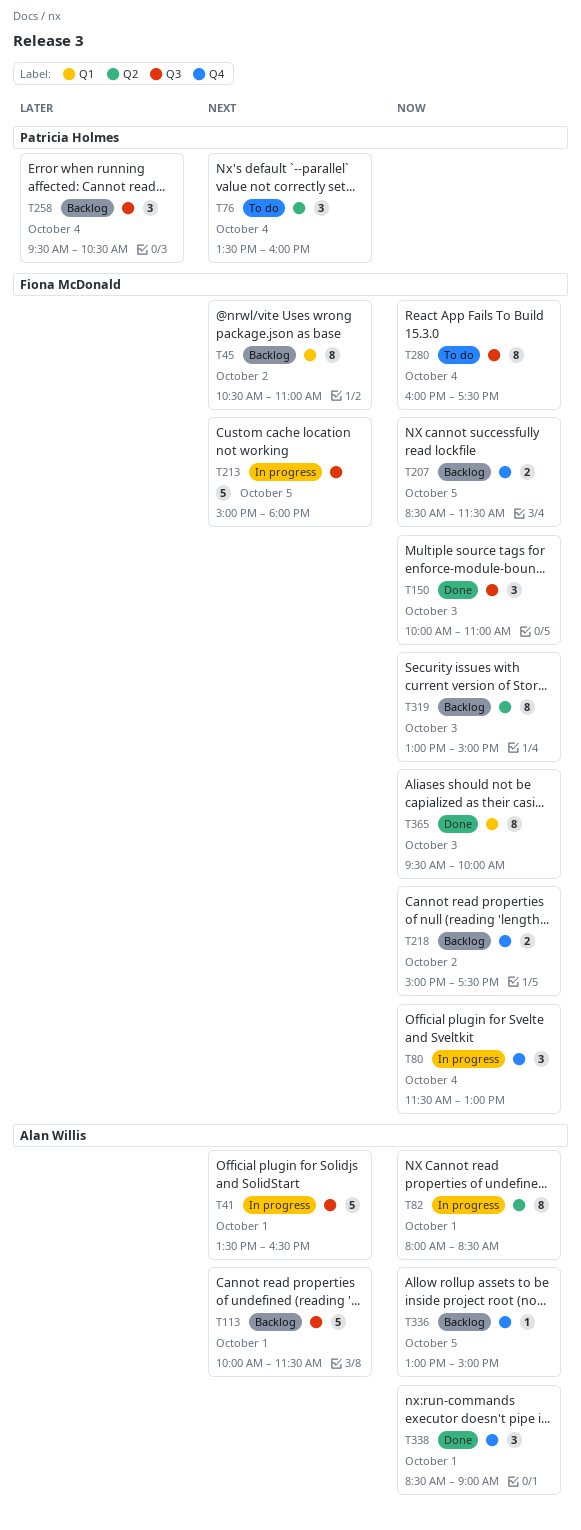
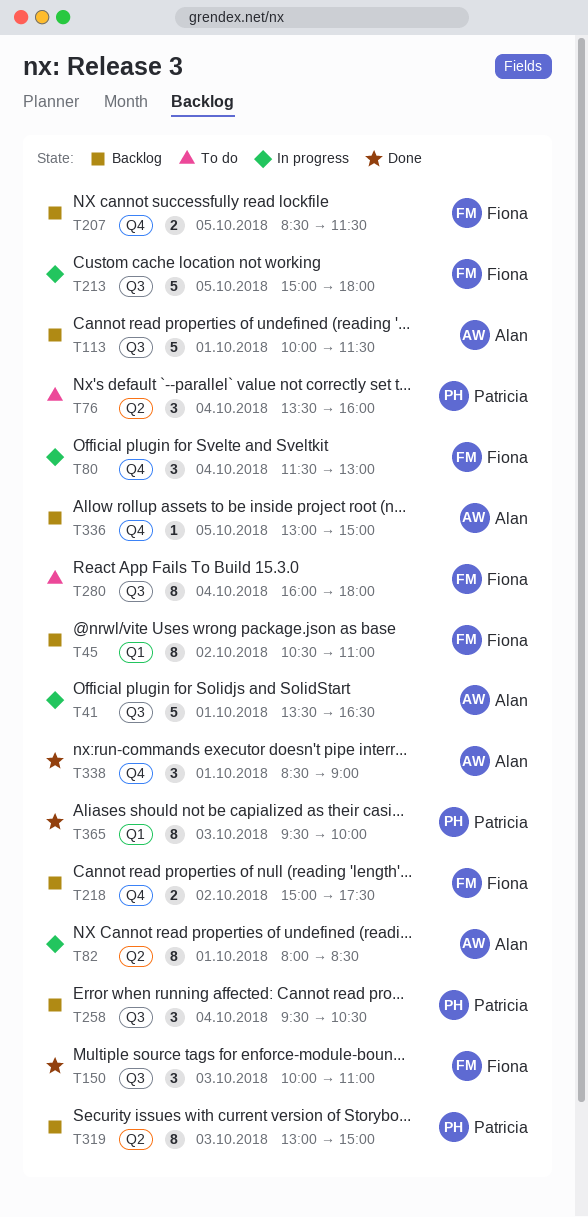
T280, ends: 17:30 -> 18:00
T319, owner: Fiona McDonald -> Patricia Holmes
T365, owner: Fiona McDonald -> Patricia Holmes

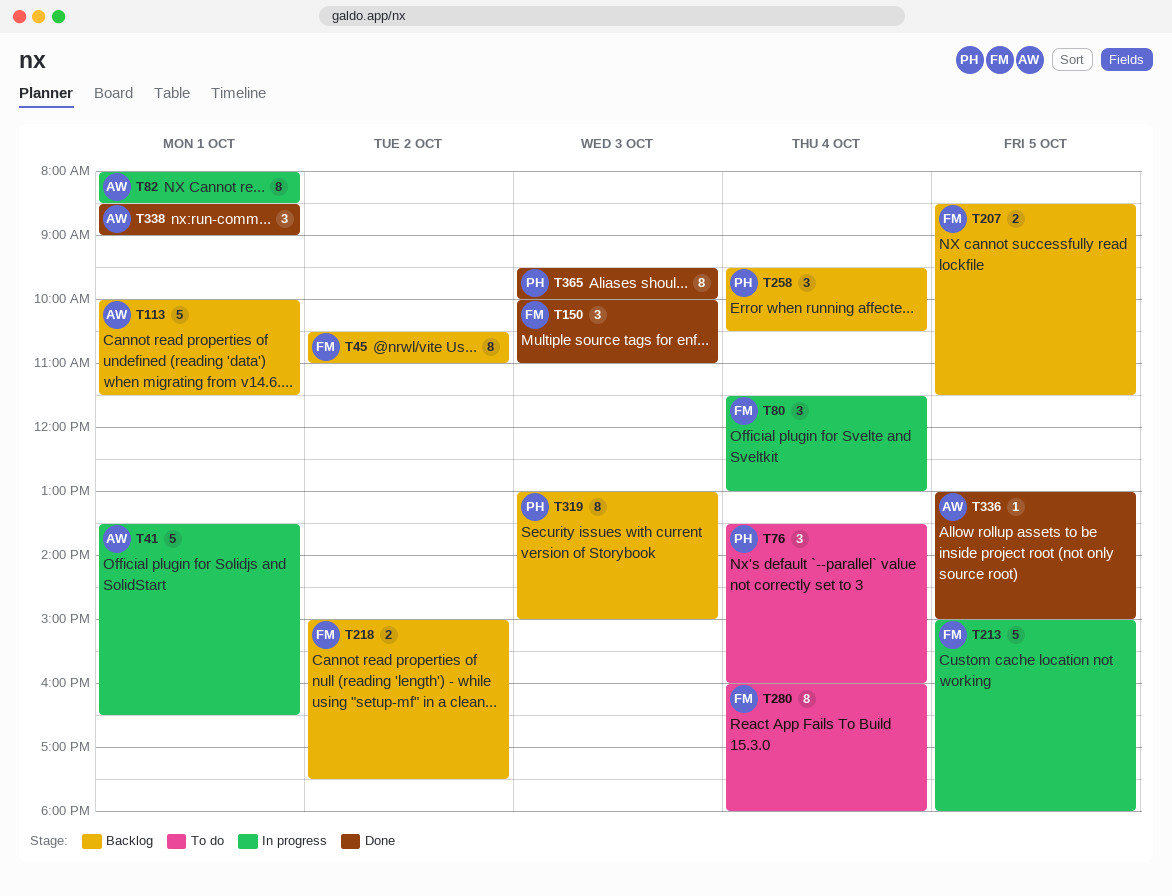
T336, status: Backlog -> Done

